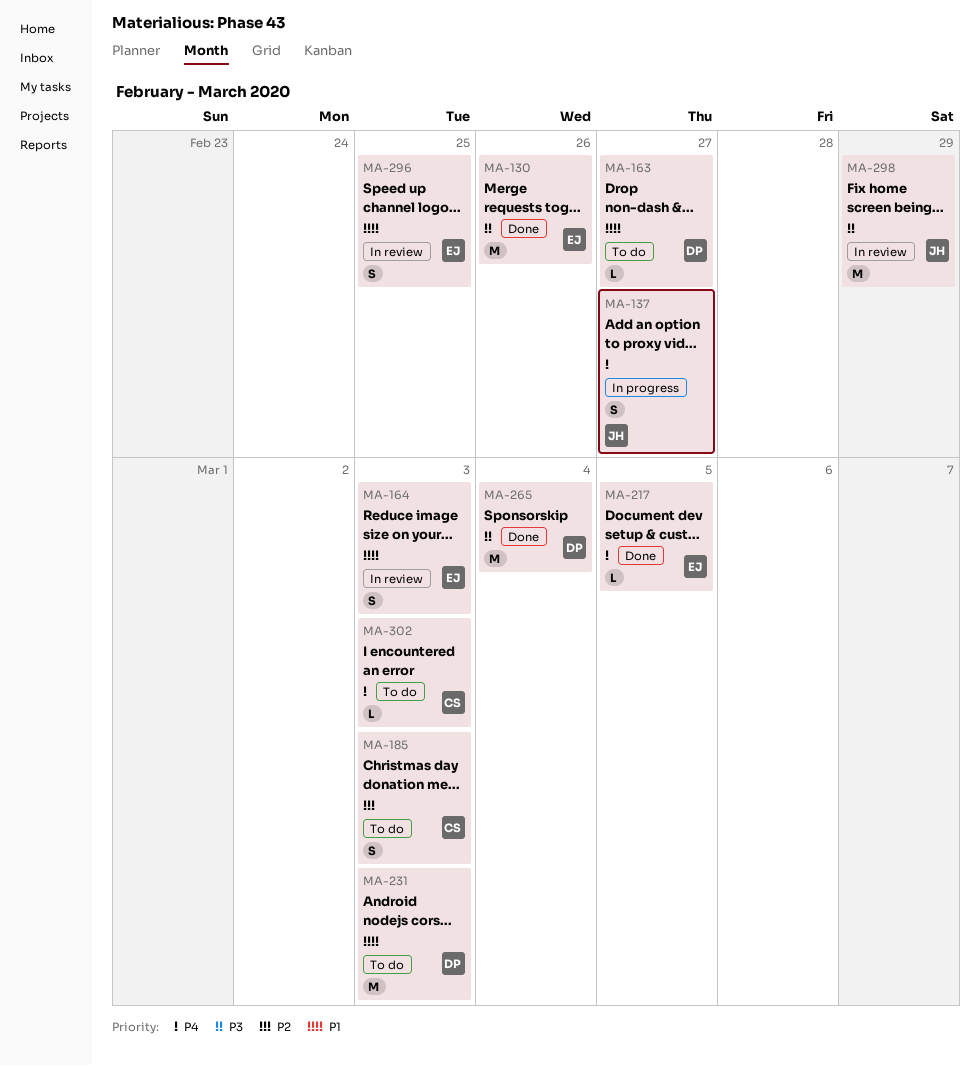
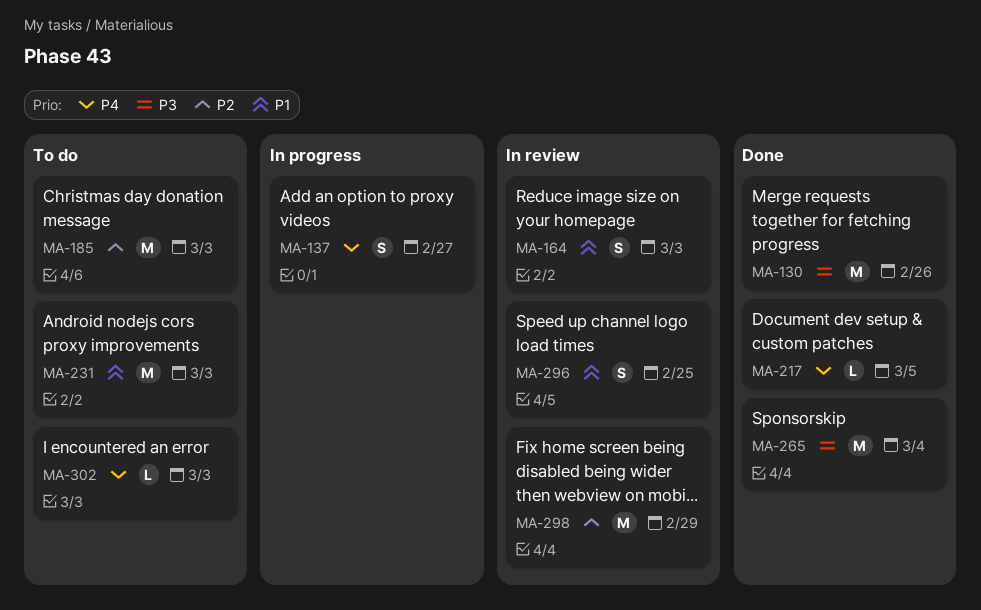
MA-163: present -> none
MA-185, estimate: S -> M
MA-298, priority: P3 -> P2

